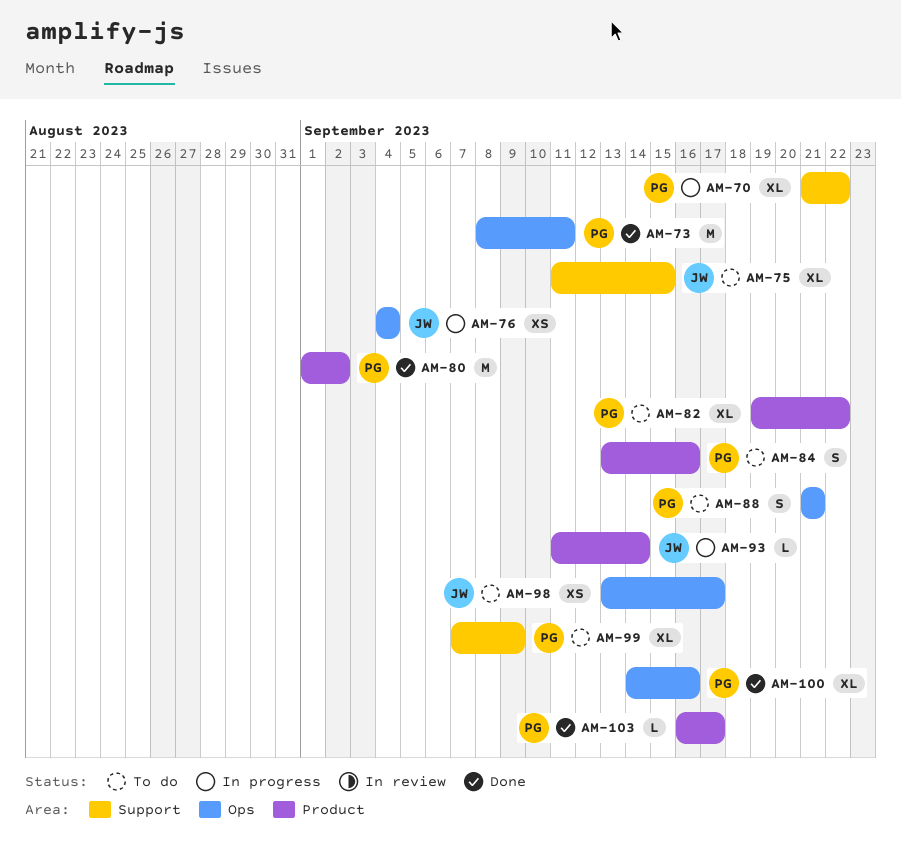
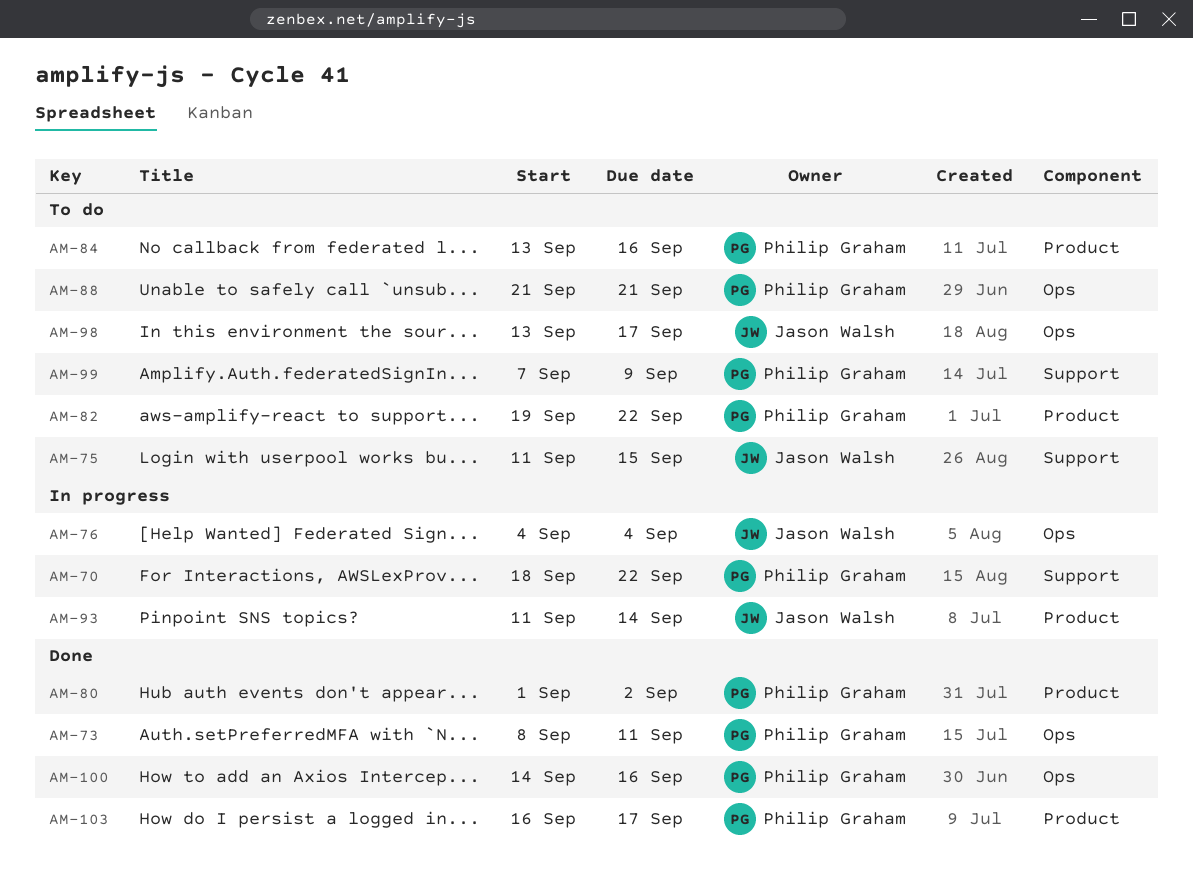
AM-70, start: Sep 21 -> Sep 18

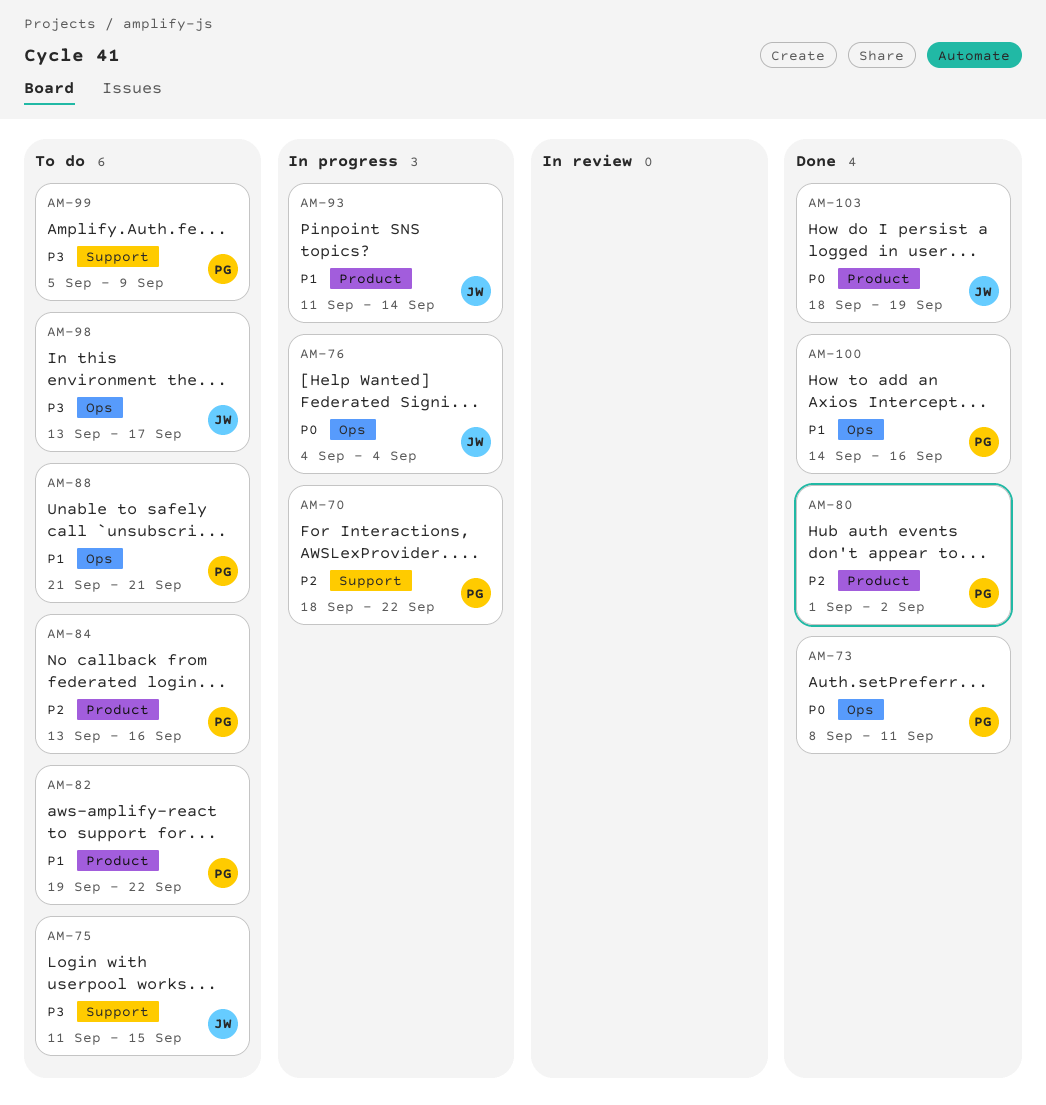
AM-99, start: Sep 7 -> Sep 5
AM-103, owner: Philip Graham -> Jason Walsh
AM-103, start: Sep 16 -> Sep 18
AM-103, due: Sep 17 -> Sep 19

